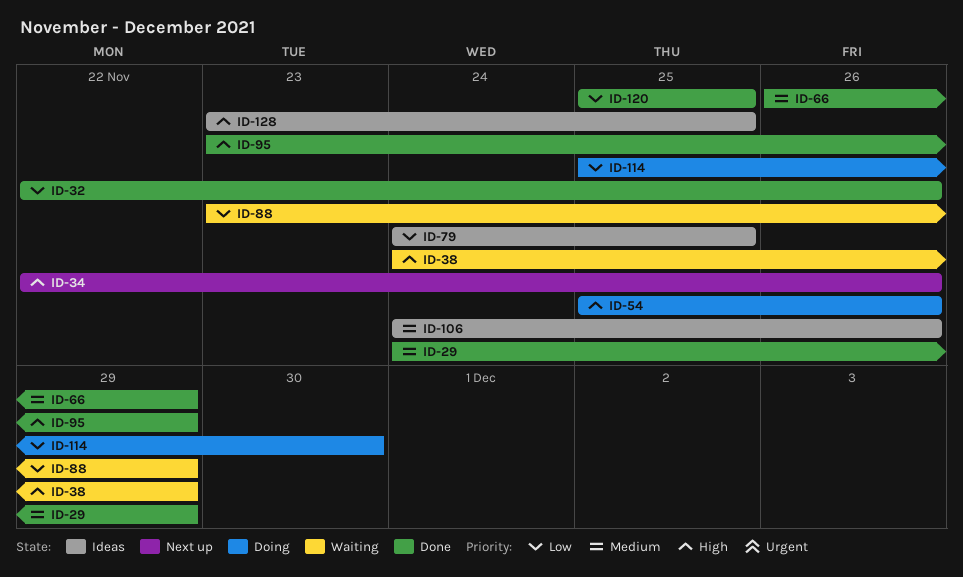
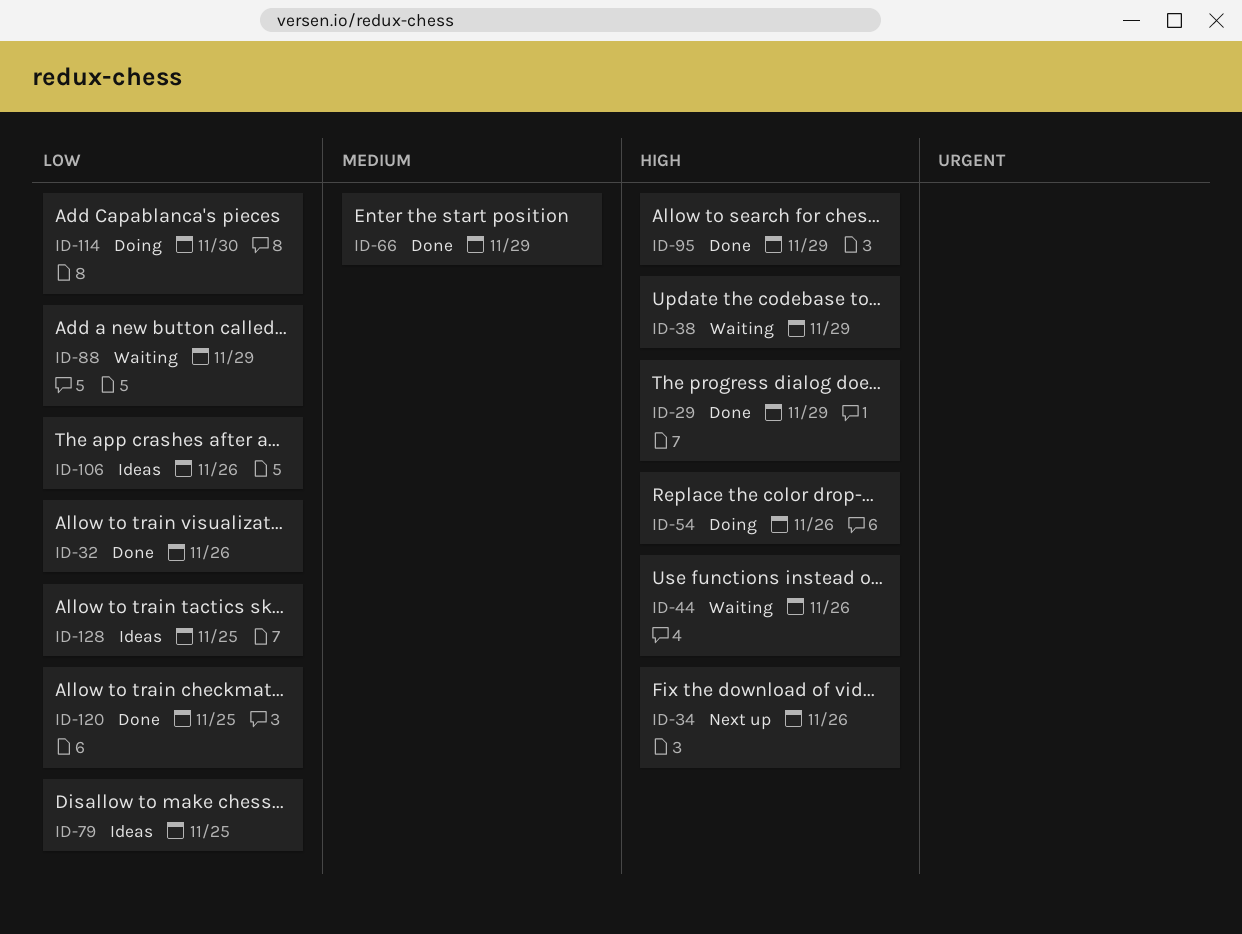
ID-29, priority: Medium -> High
ID-44: none -> present
ID-106, priority: Medium -> Low
ID-128, priority: High -> Low

